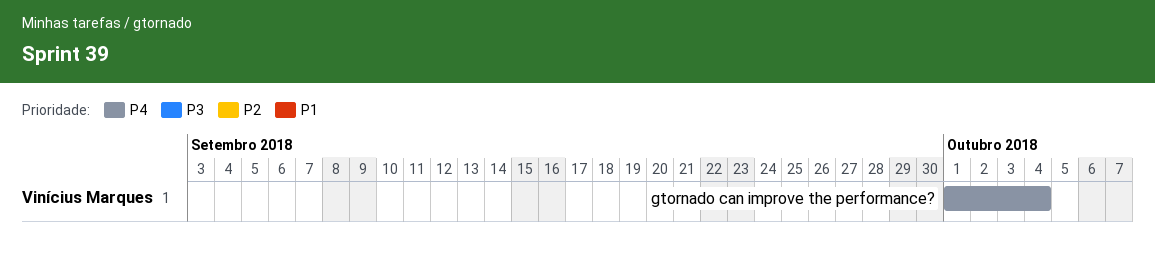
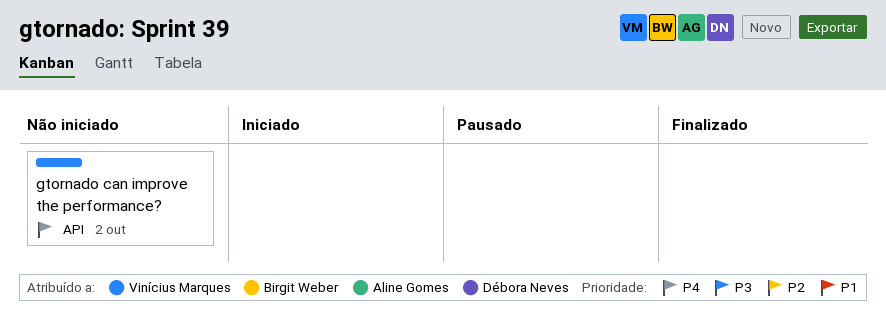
gtornado can improve the performance?, due: Oct 4 -> Oct 2

